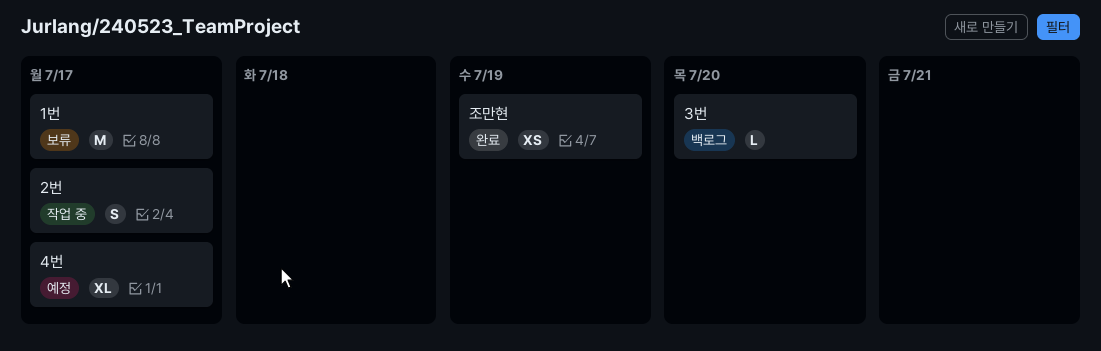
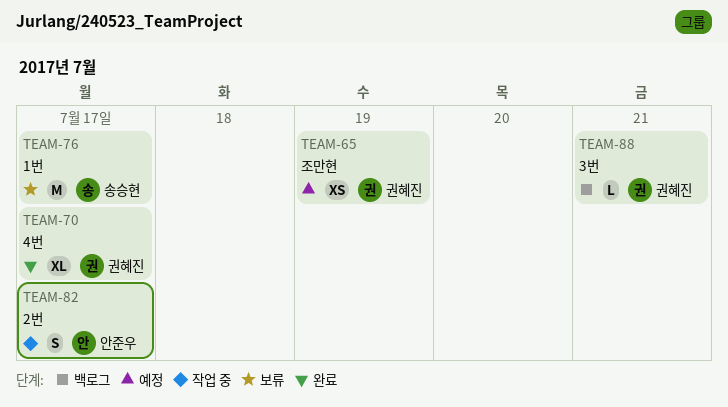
3번, due: Jul 20 -> Jul 21
4번, status: 예정 -> 완료
조만현, status: 완료 -> 예정

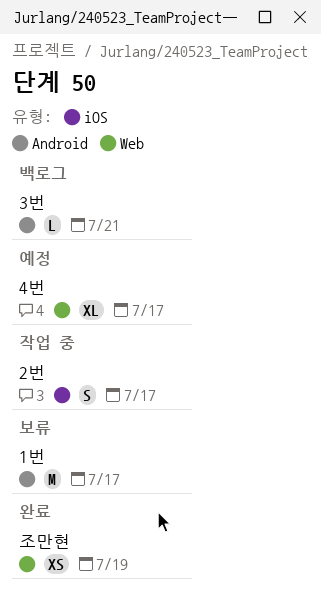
4번, status: 완료 -> 예정
조만현, status: 예정 -> 완료

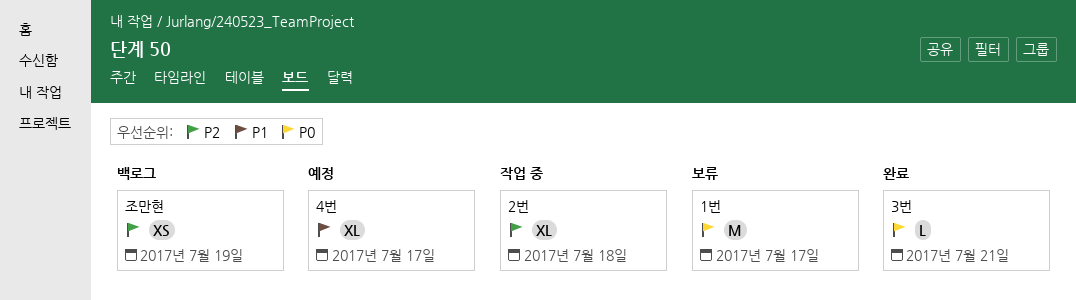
2번, estimate: S -> XL
2번, due: Jul 17 -> Jul 18
3번, status: 백로그 -> 완료
조만현, status: 완료 -> 백로그

